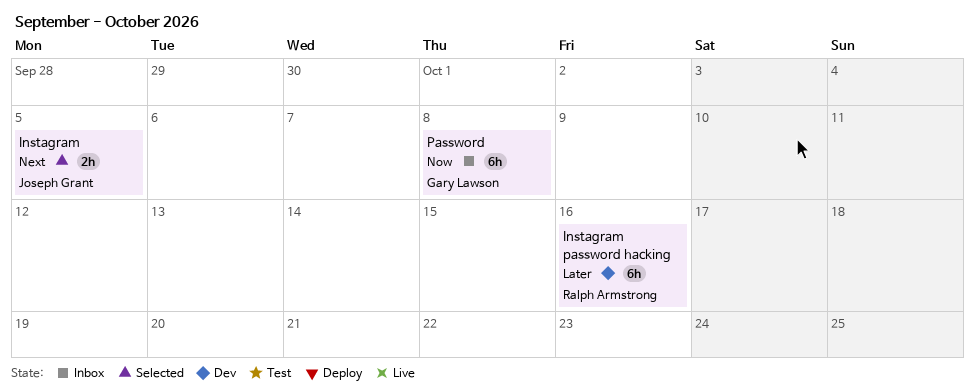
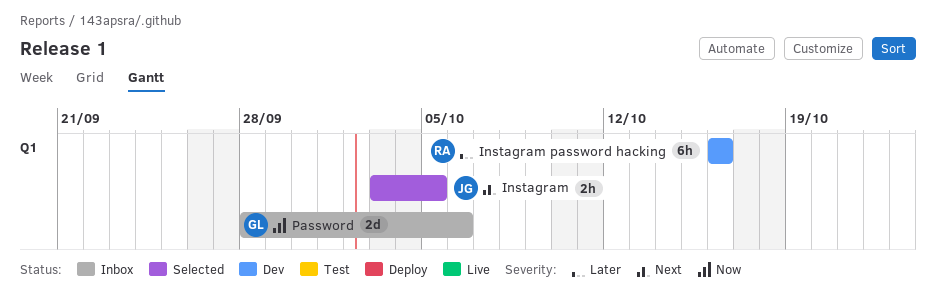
Password, estimate: 6h -> 2d
Password, due: Oct 8 -> Oct 6

